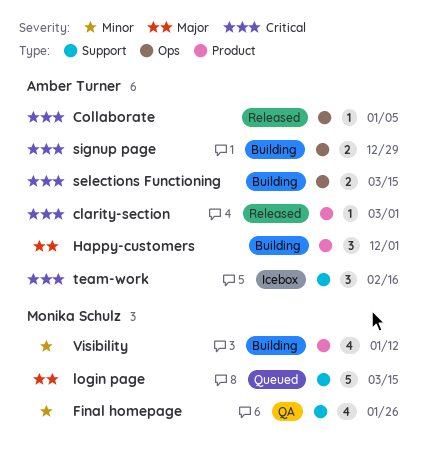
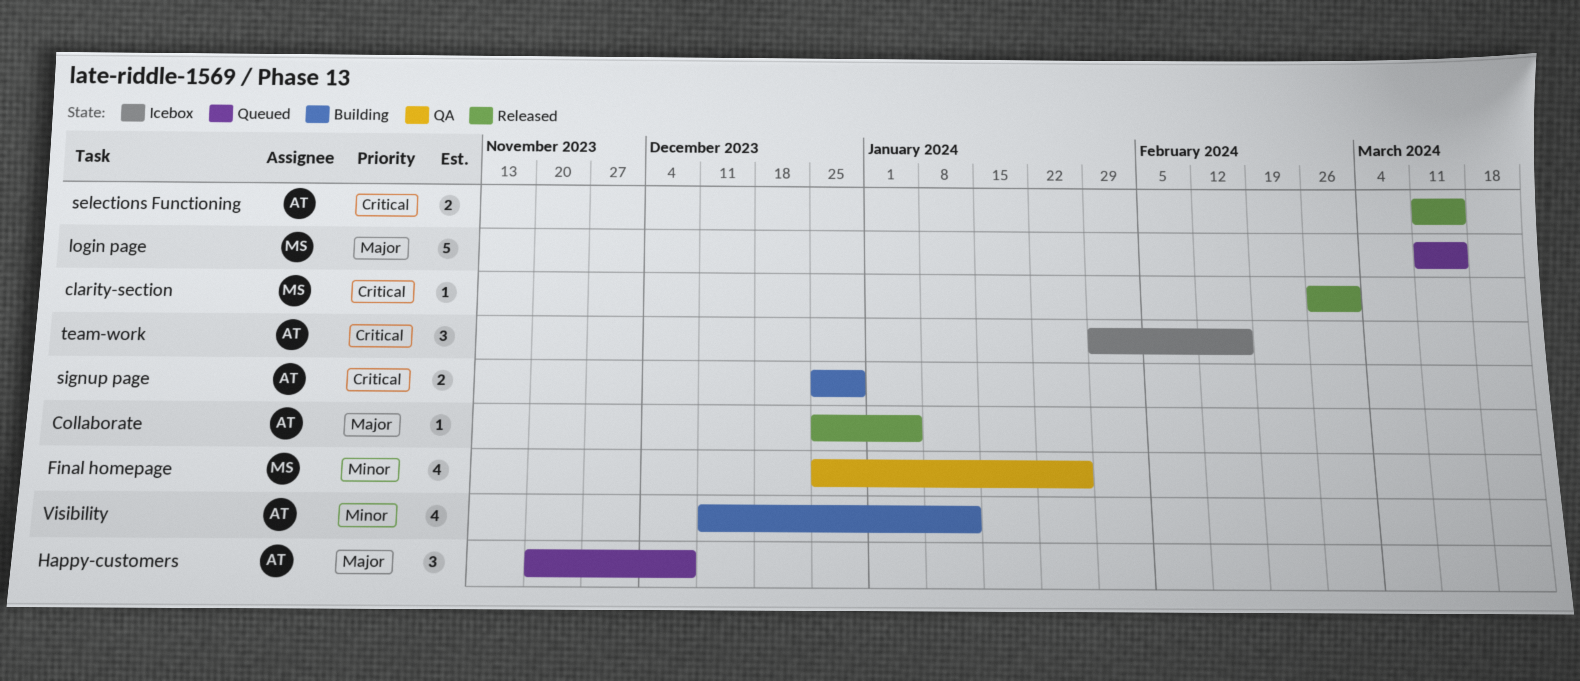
clarity-section, owner: Amber Turner -> Monika Schulz
Collaborate, priority: Critical -> Major
Happy-customers, status: Building -> Queued
Happy-customers, due: Dec 1 -> Dec 8
selections Functioning, status: Building -> Released
Visibility, owner: Monika Schulz -> Amber Turner

